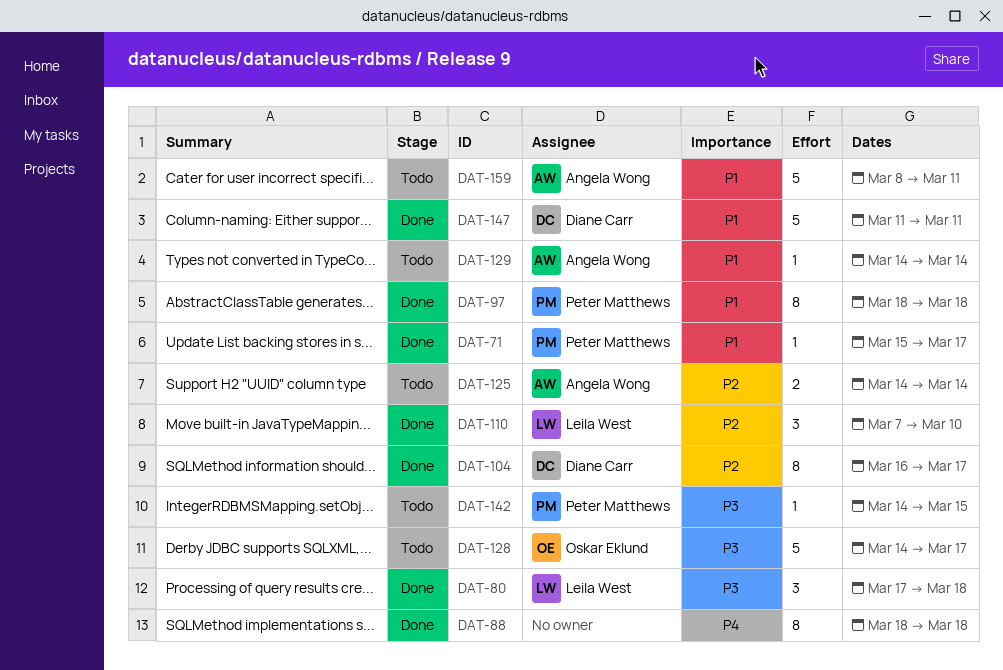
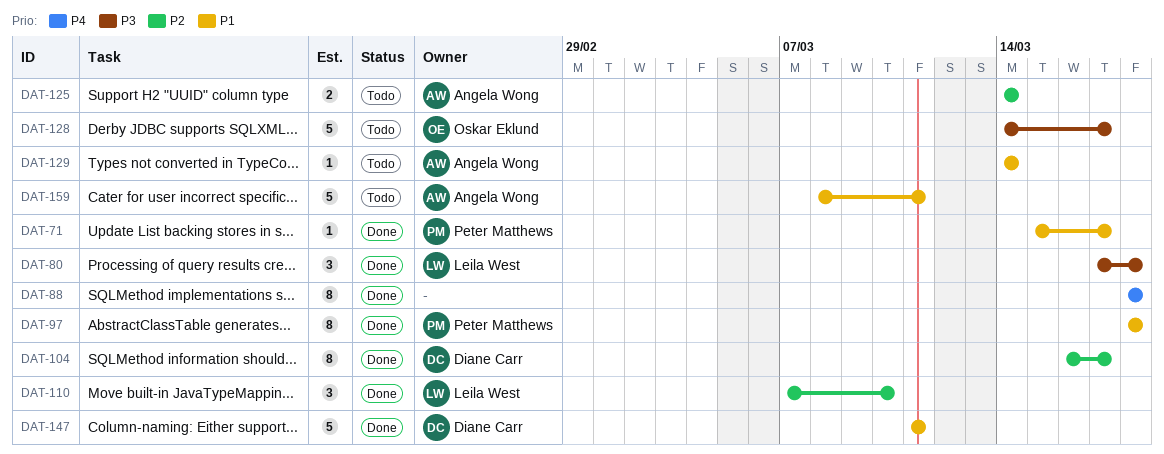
DAT-142: present -> none

